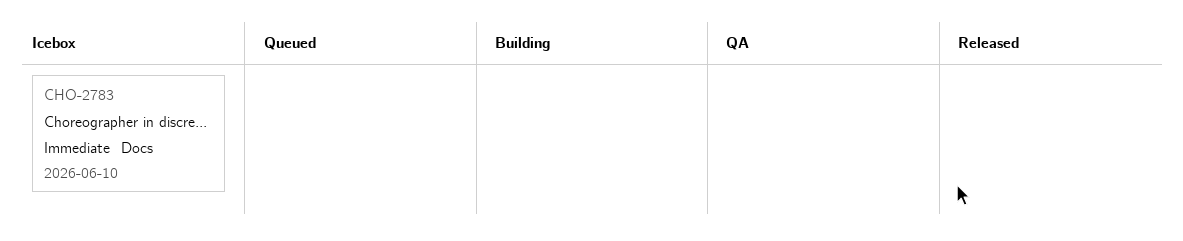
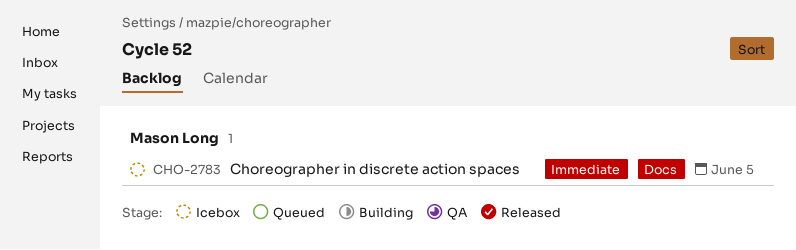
CHO-2783, due: Jun 10 -> Jun 5

